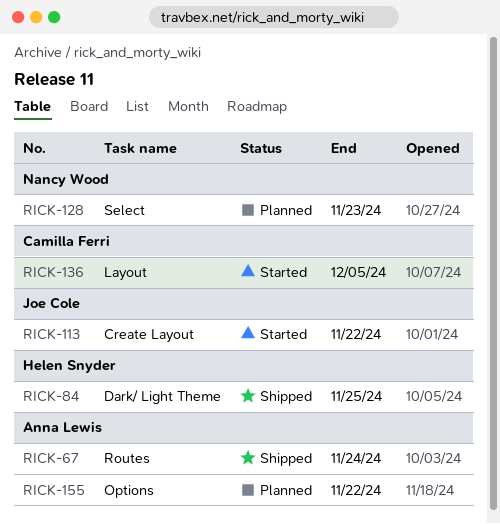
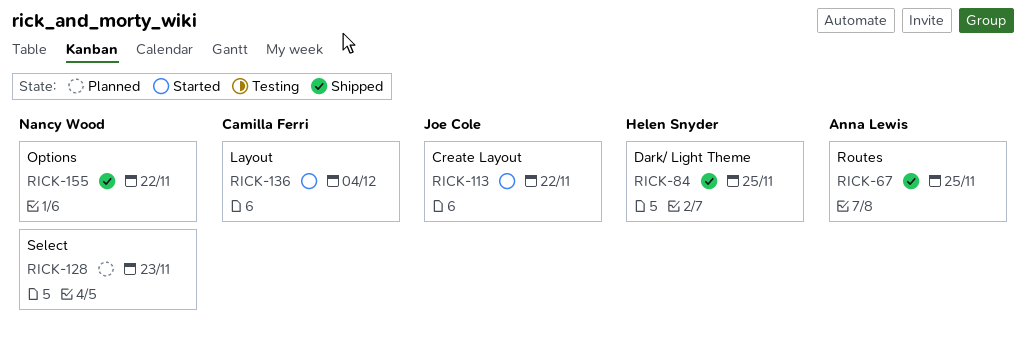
RICK-67, due: Nov 24 -> Nov 25
RICK-136, due: Dec 5 -> Dec 4
RICK-155, status: Planned -> Shipped
RICK-155, owner: Anna Lewis -> Nancy Wood

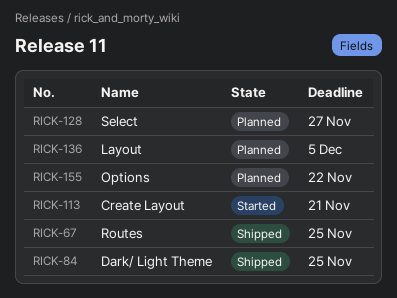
RICK-113, due: Nov 22 -> Nov 21
RICK-128, due: Nov 23 -> Nov 27
RICK-136, status: Started -> Planned
RICK-136, due: Dec 4 -> Dec 5
RICK-155, status: Shipped -> Planned

